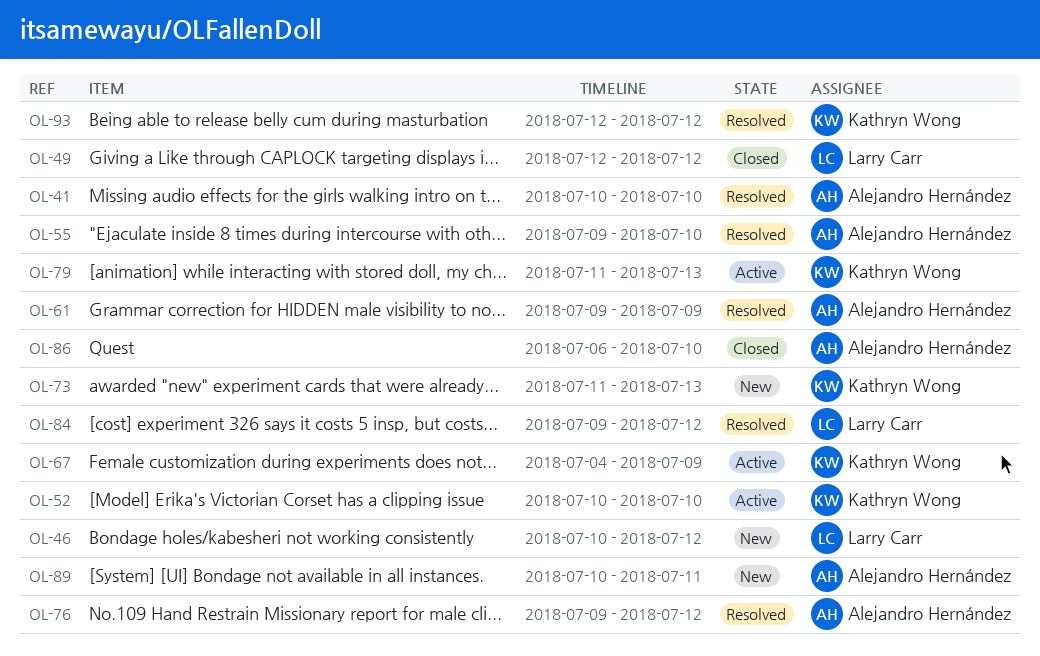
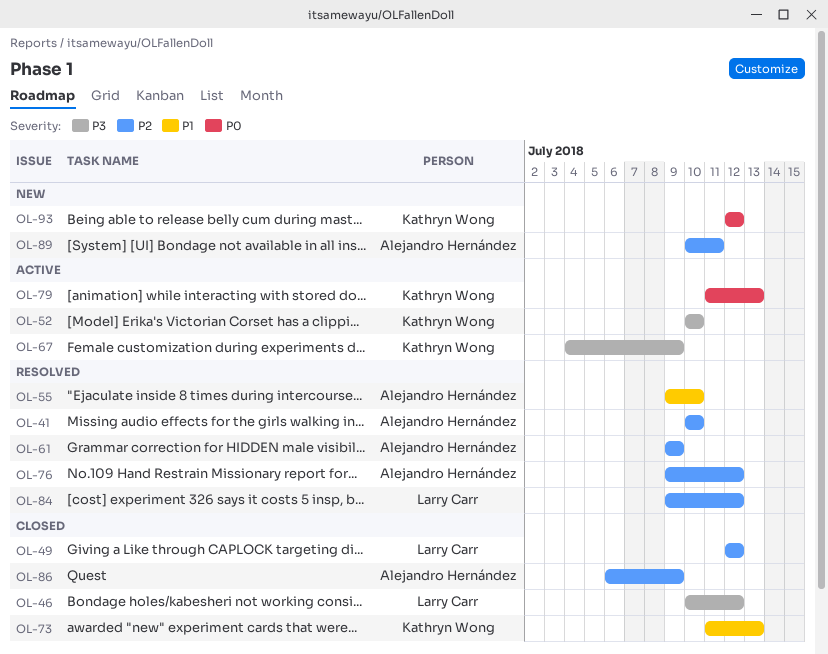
OL-46, status: New -> Closed
OL-73, status: New -> Closed
OL-86, due: Jul 10 -> Jul 9
OL-93, status: Resolved -> New

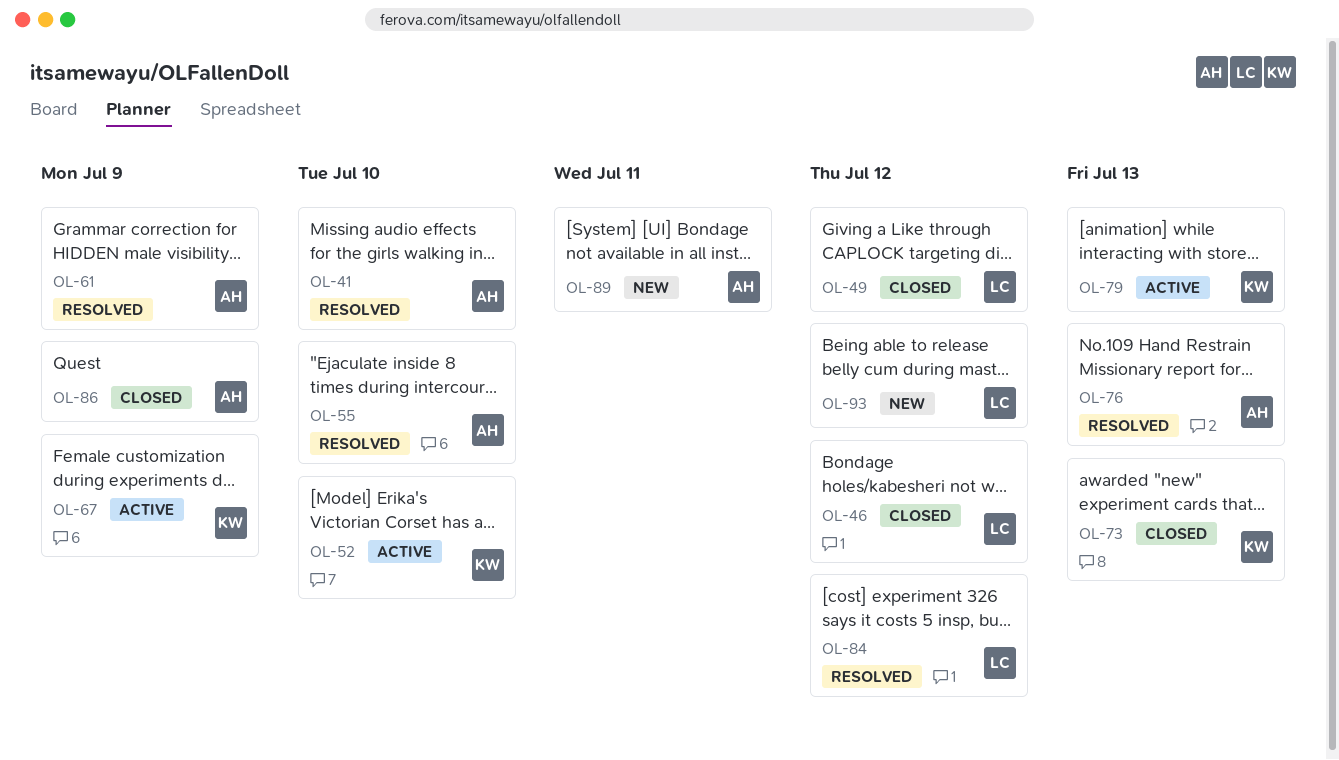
OL-76, due: Jul 12 -> Jul 13
OL-93, owner: Kathryn Wong -> Larry Carr

